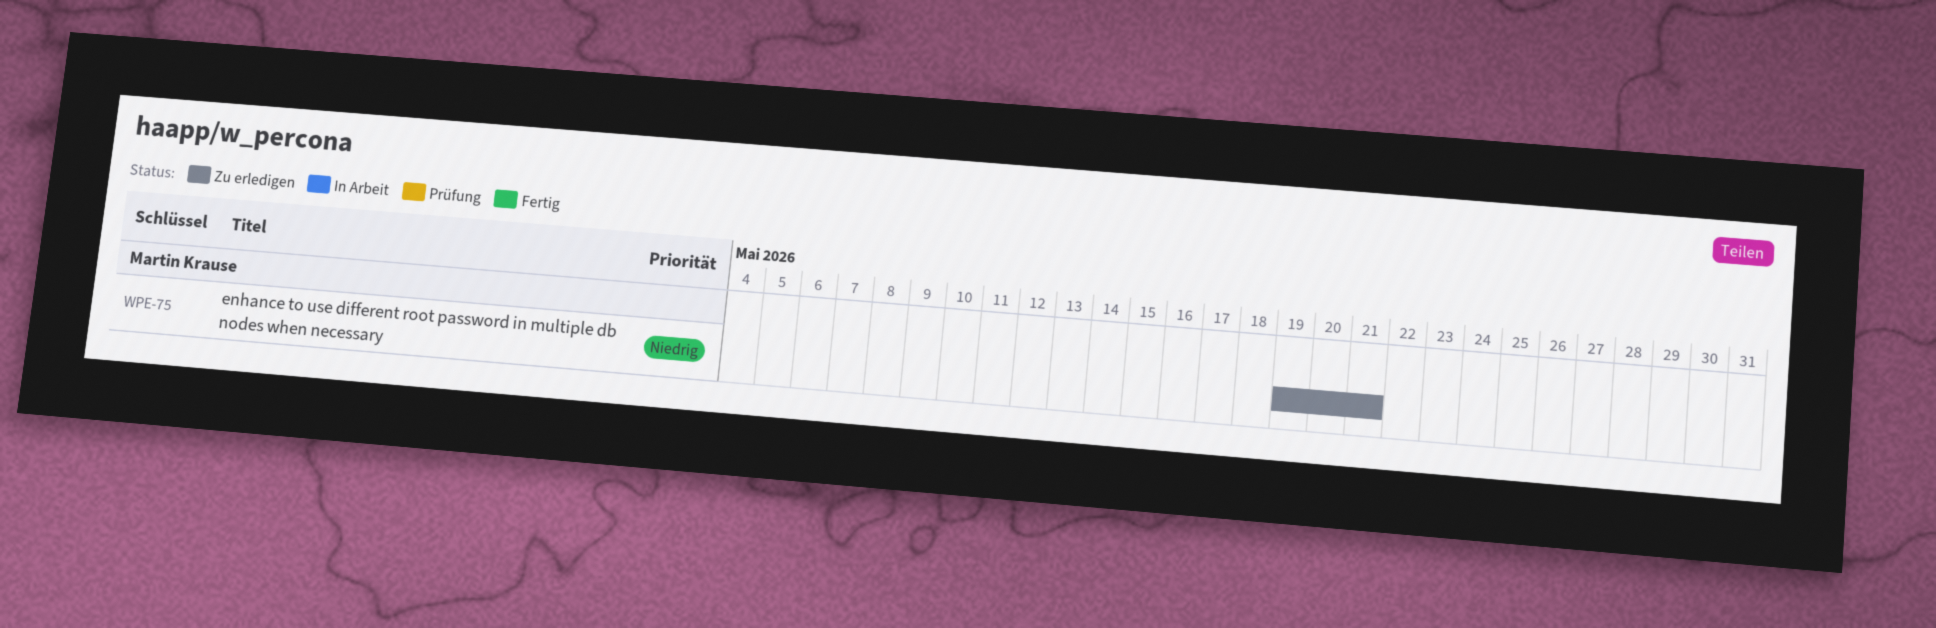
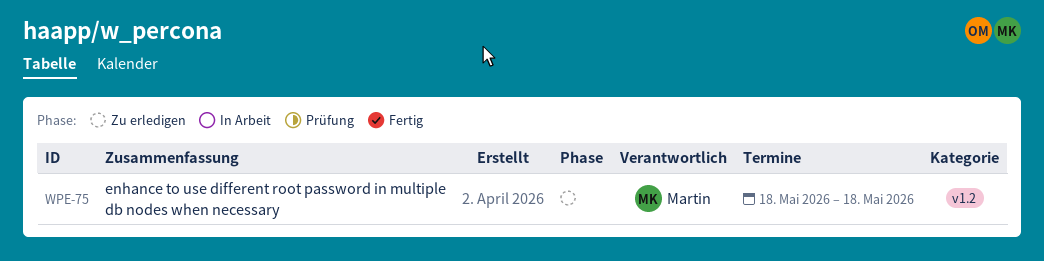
WPE-75, start: May 19 -> May 18
WPE-75, due: May 21 -> May 18

